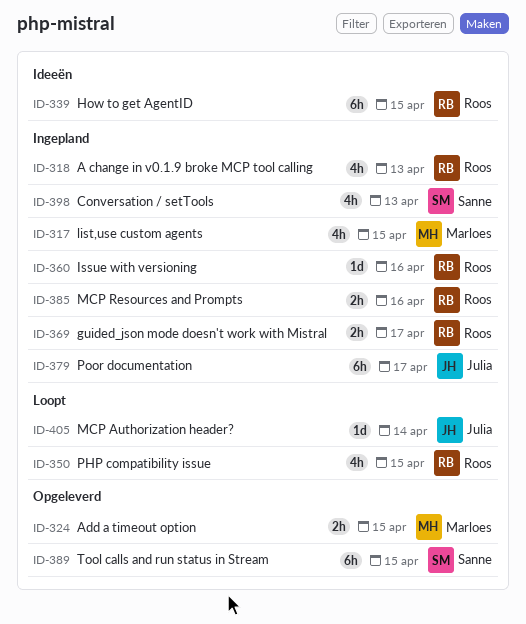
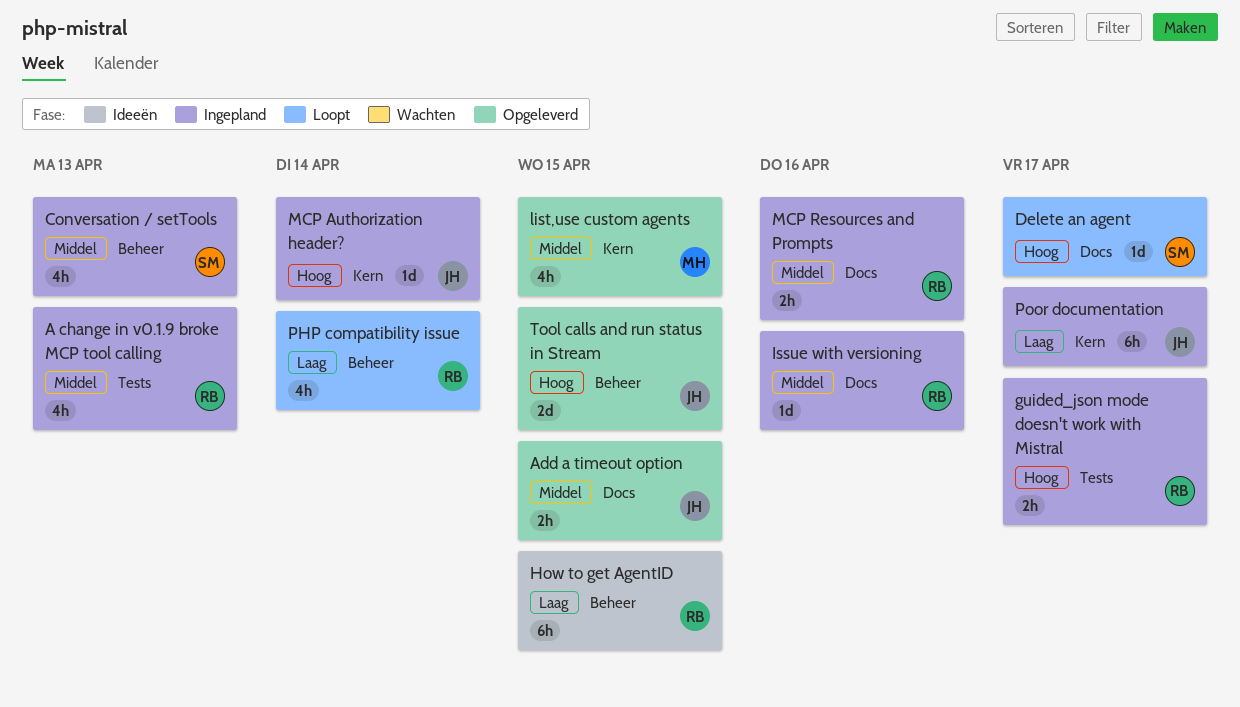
Add a timeout option, owner: Marloes -> Julia
Delete an agent: none -> present
list,use custom agents, status: Ingepland -> Opgeleverd
MCP Authorization header?, status: Loopt -> Ingepland
PHP compatibility issue, due: Apr 15 -> Apr 14
Tool calls and run status in Stream, owner: Sanne -> Julia
Tool calls and run status in Stream, estimate: 6h -> 2d

